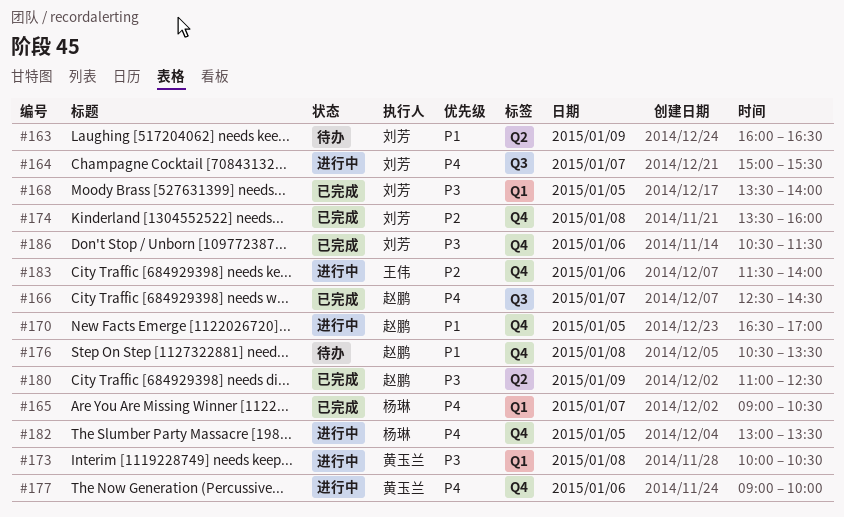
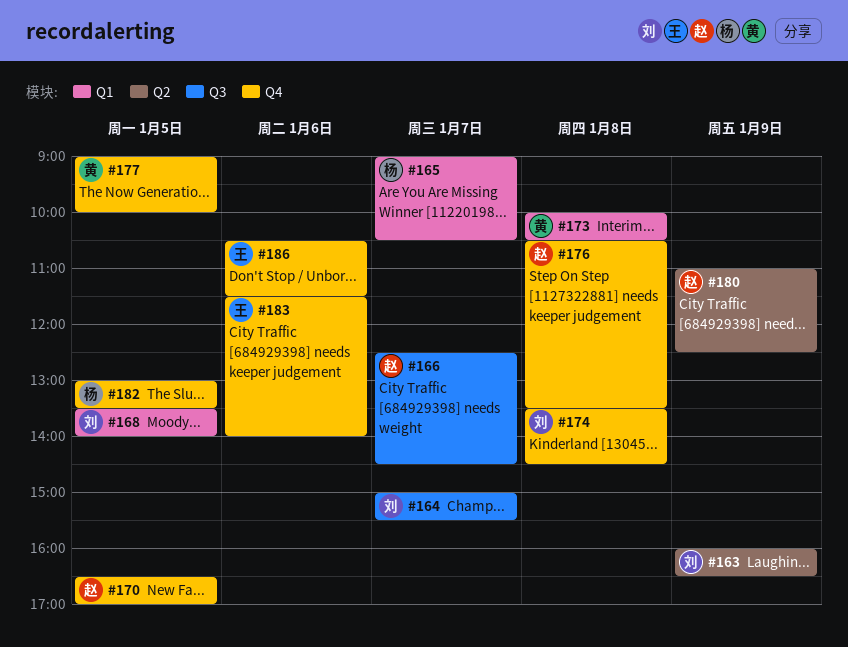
#174, ends: 16:00 -> 14:30
#177, day: Jan 6 -> Jan 5
#186, owner: 刘芳 -> 王伟

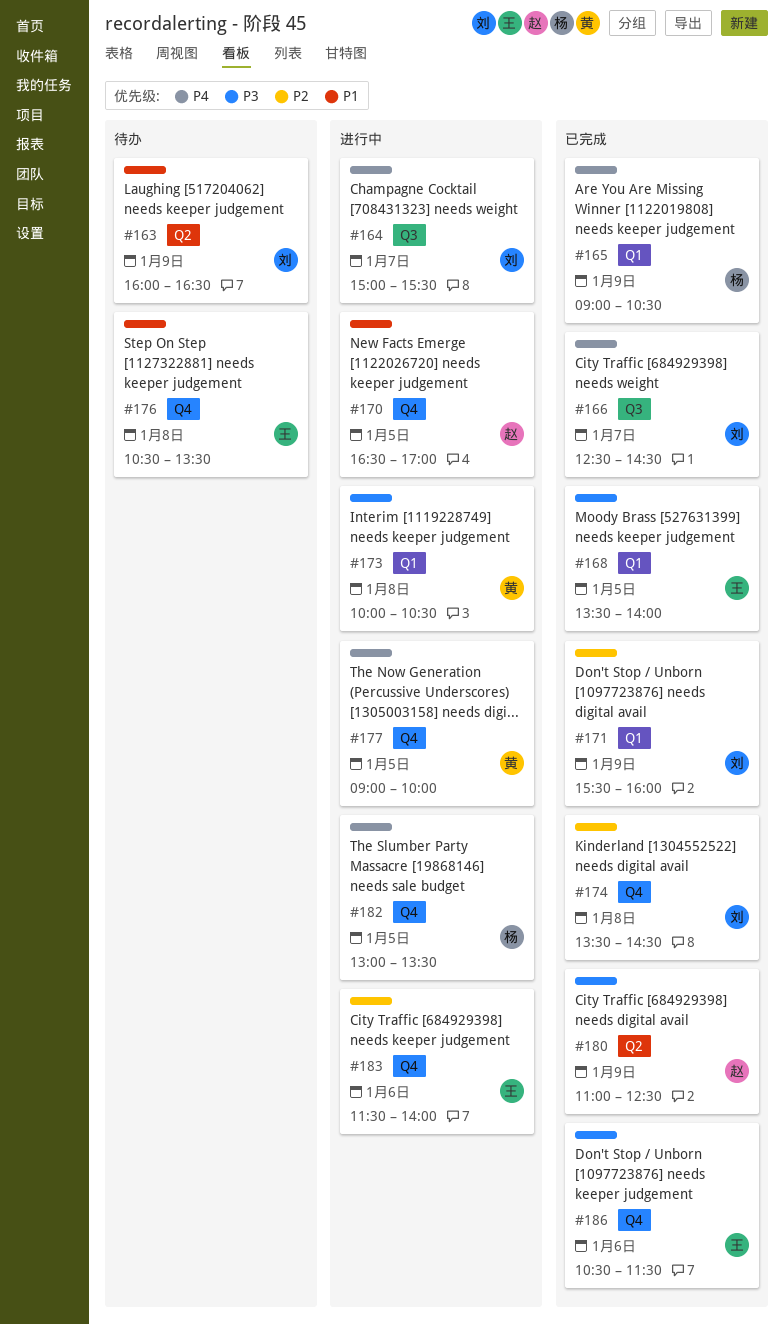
#165, day: Jan 7 -> Jan 9
#166, owner: 赵 -> 刘
#168, owner: 刘 -> 王
#171: none -> present
#176, owner: 赵 -> 王

